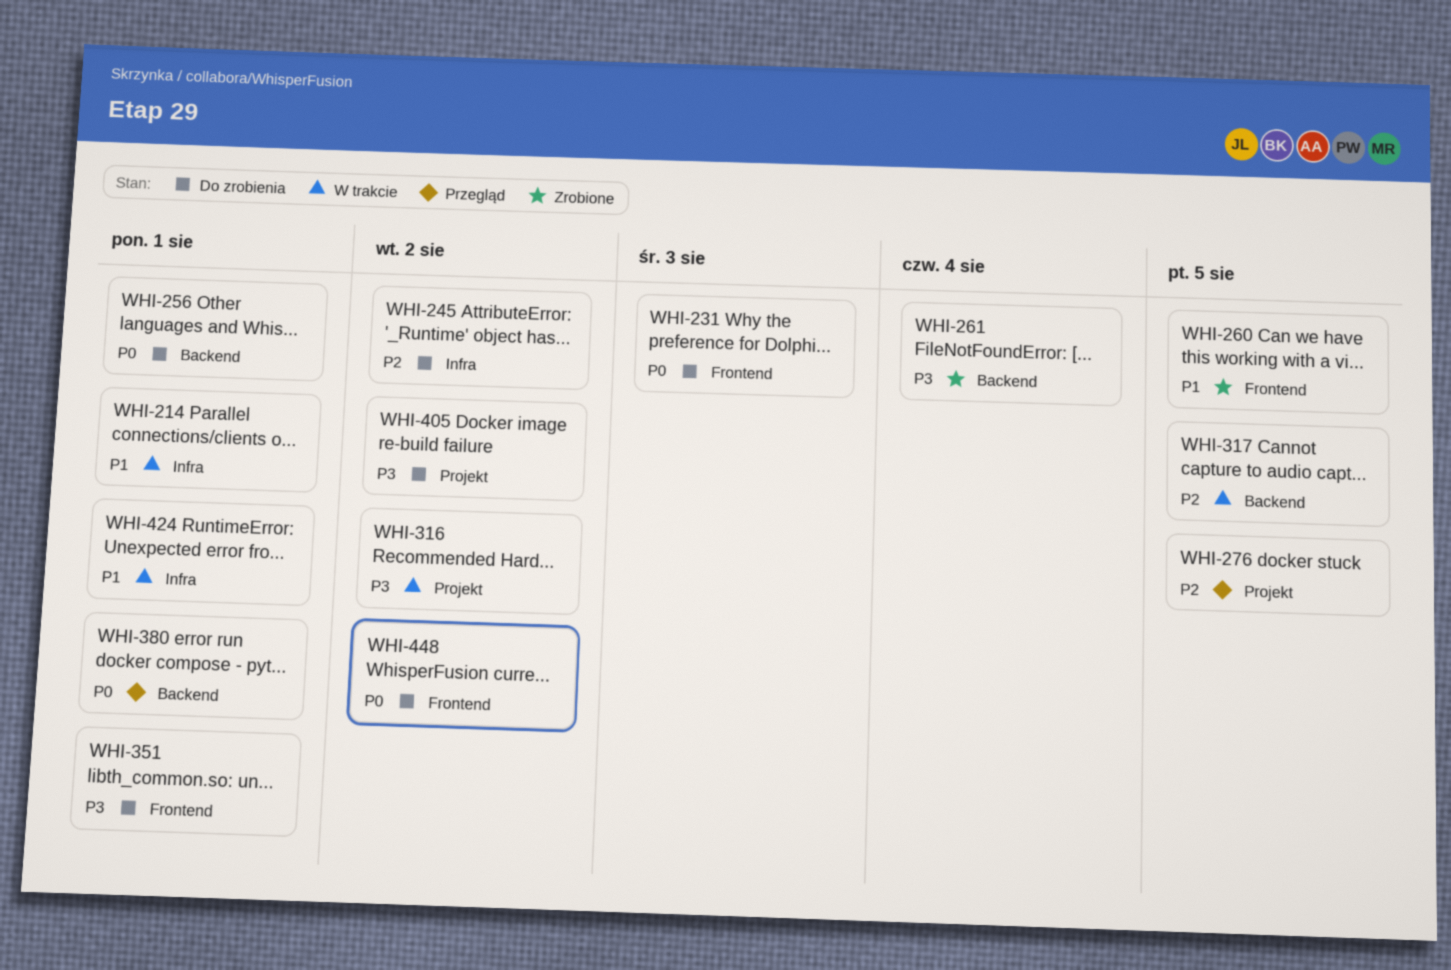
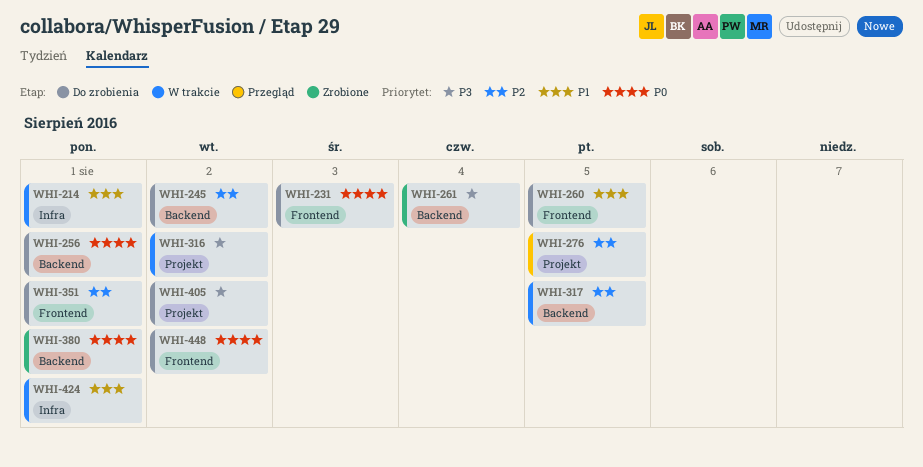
WHI-245, label: Infra -> Backend
WHI-260, status: Zrobione -> Do zrobienia
WHI-351, priority: P3 -> P2
WHI-380, status: Przegląd -> Zrobione

